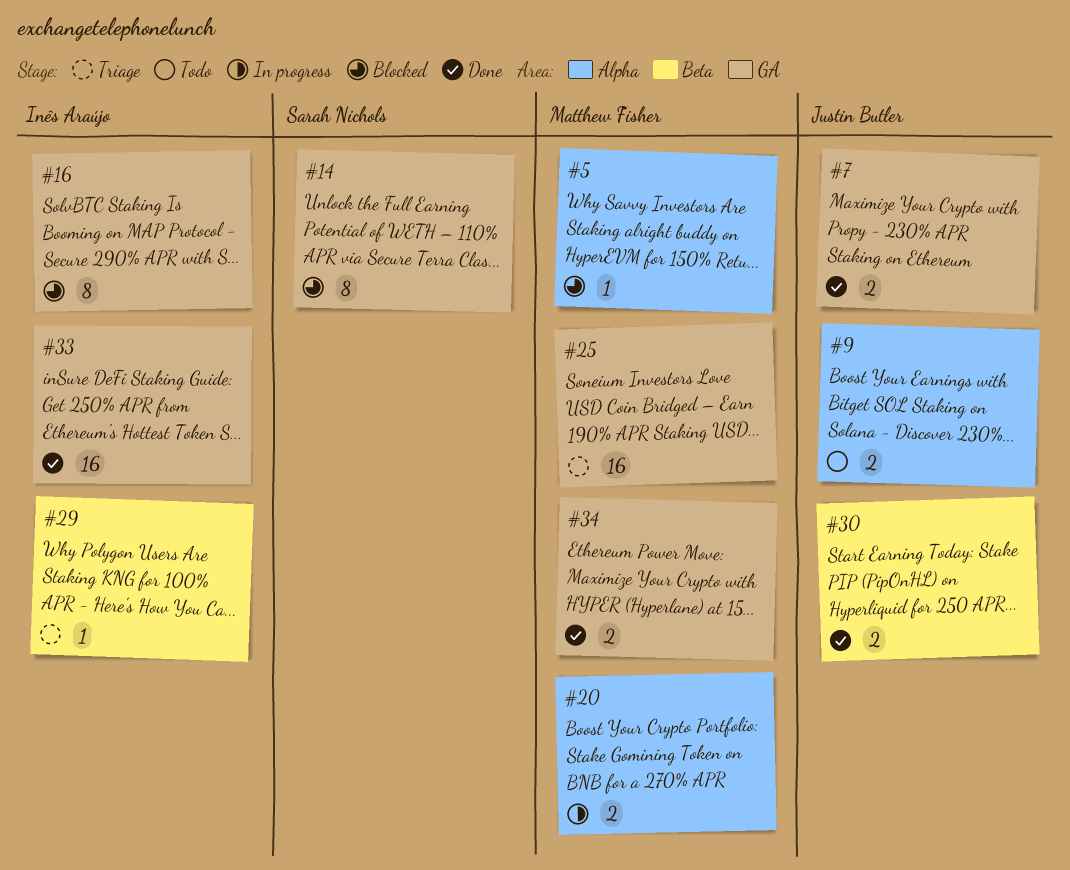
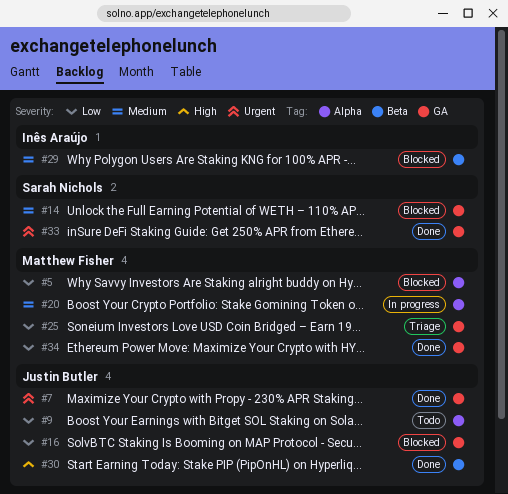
#16, owner: Inês Araújo -> Justin Butler
#29, status: Triage -> Blocked
#33, owner: Inês Araújo -> Sarah Nichols

